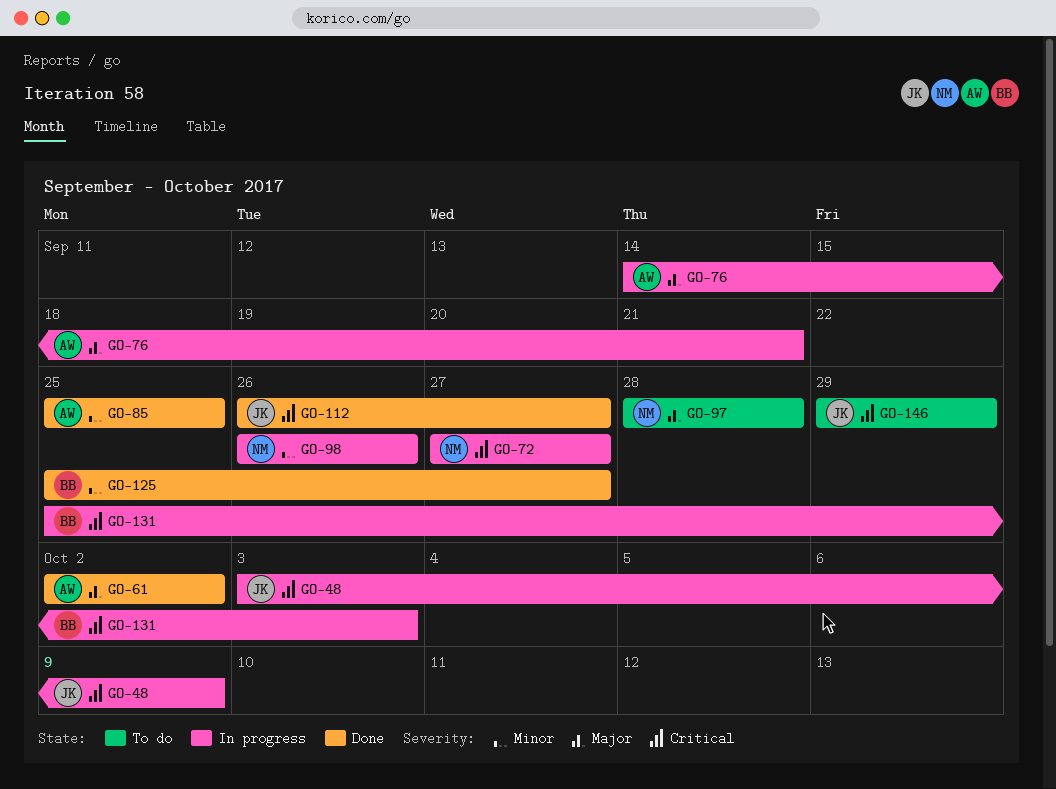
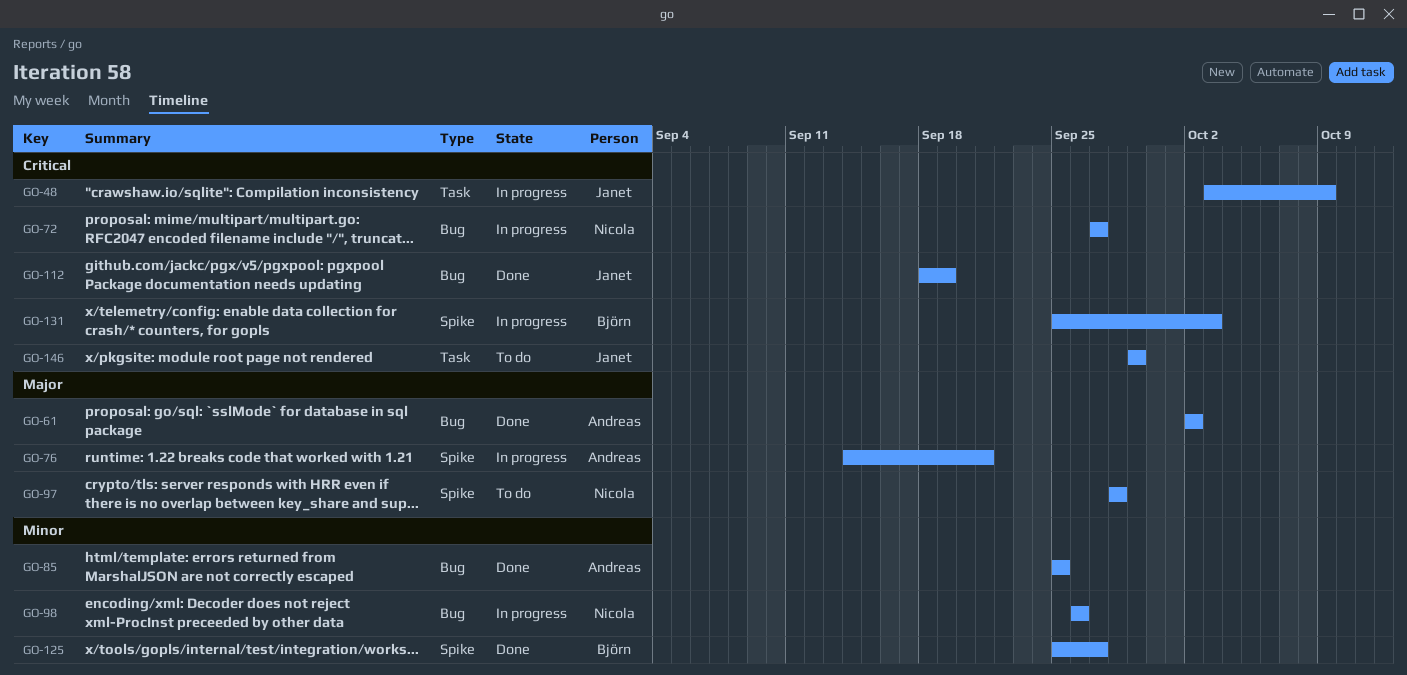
GO-112, start: Sep 26 -> Sep 18
GO-112, due: Sep 27 -> Sep 19

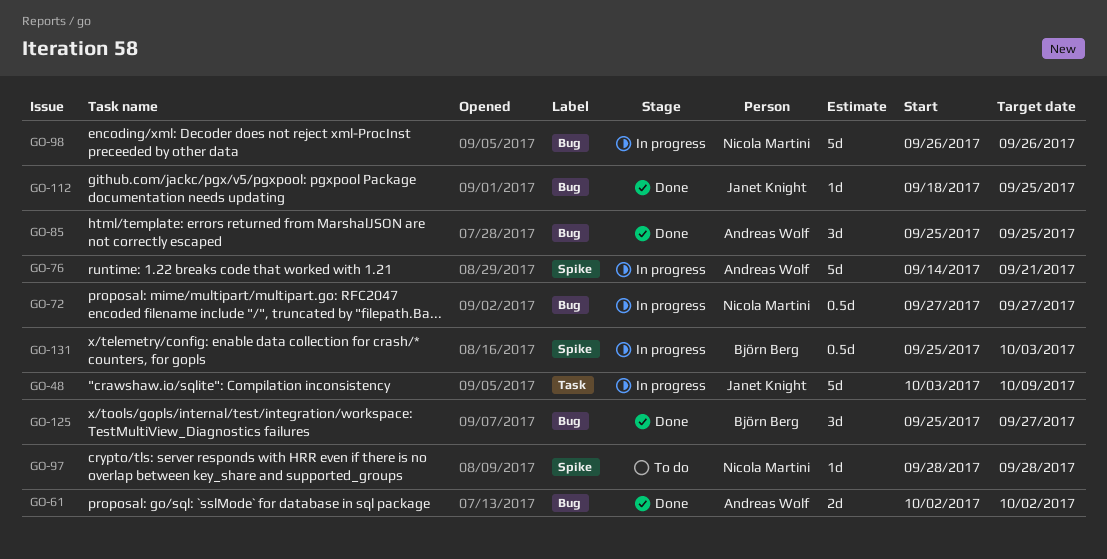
GO-112, due: Sep 19 -> Sep 25
GO-125, label: Spike -> Bug
GO-146: present -> none

